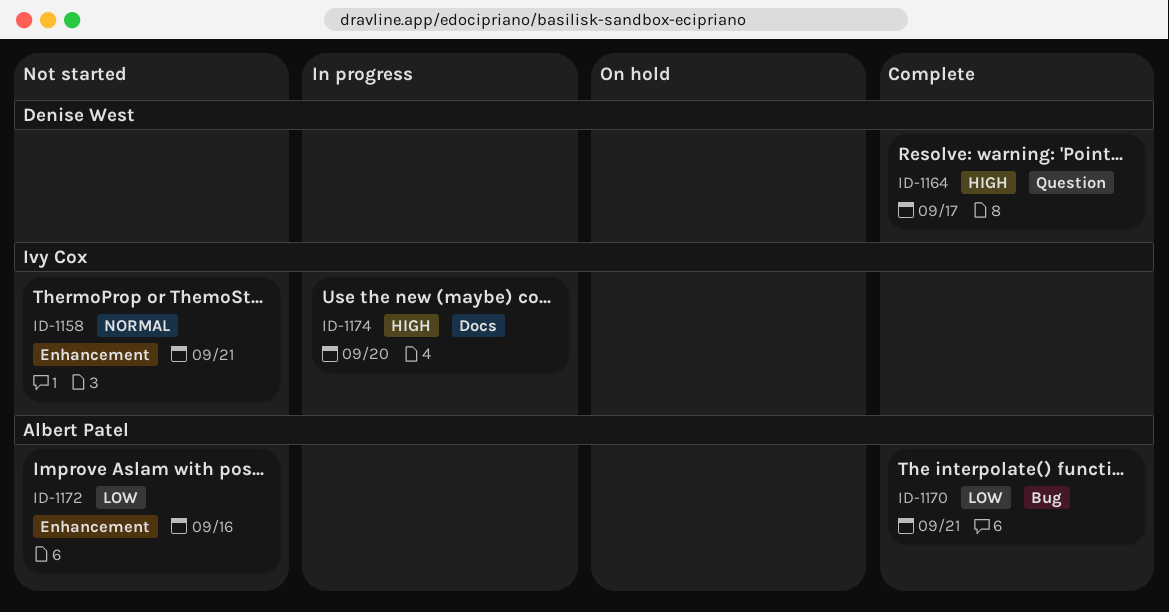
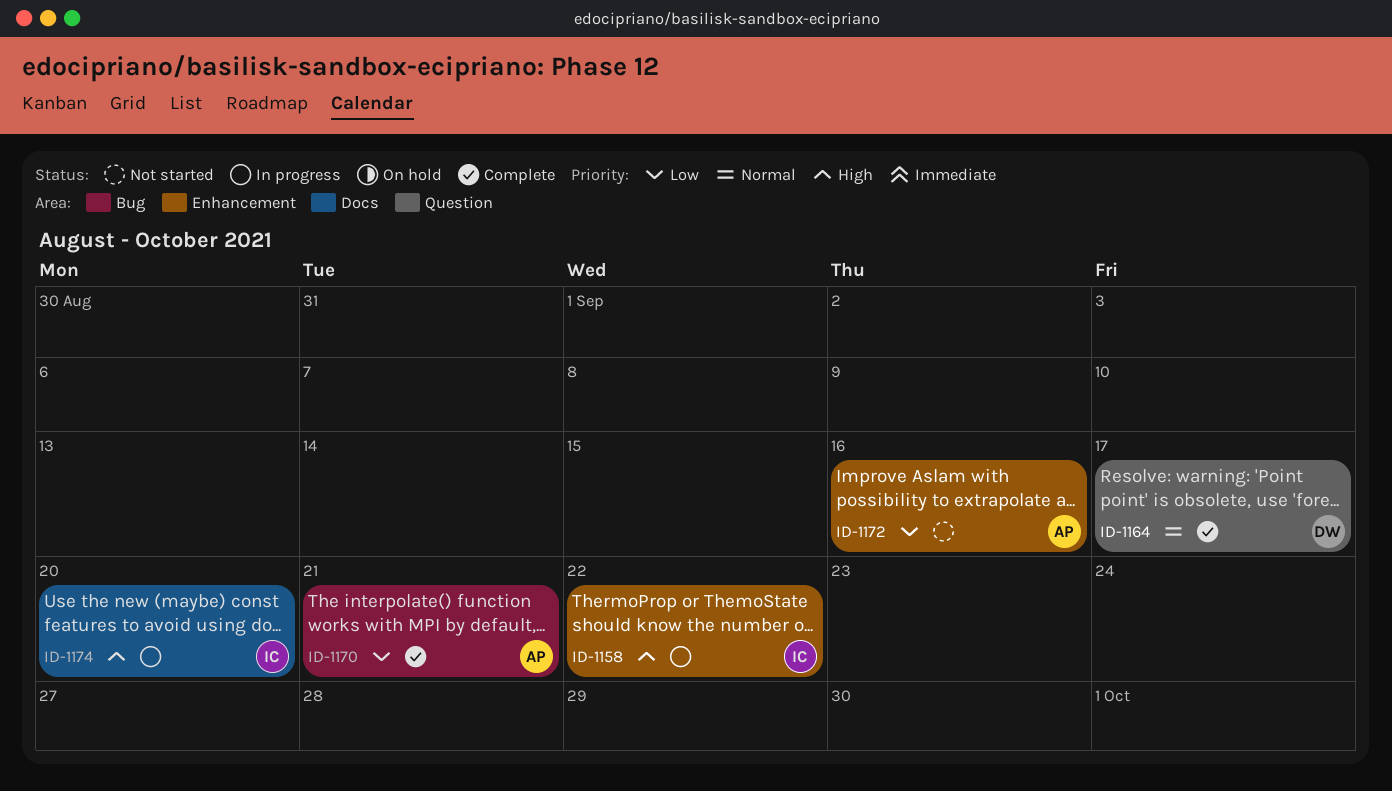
ID-1158, status: Not started -> In progress
ID-1158, priority: Normal -> High
ID-1158, due: Sep 21 -> Sep 22
ID-1164, priority: High -> Normal

